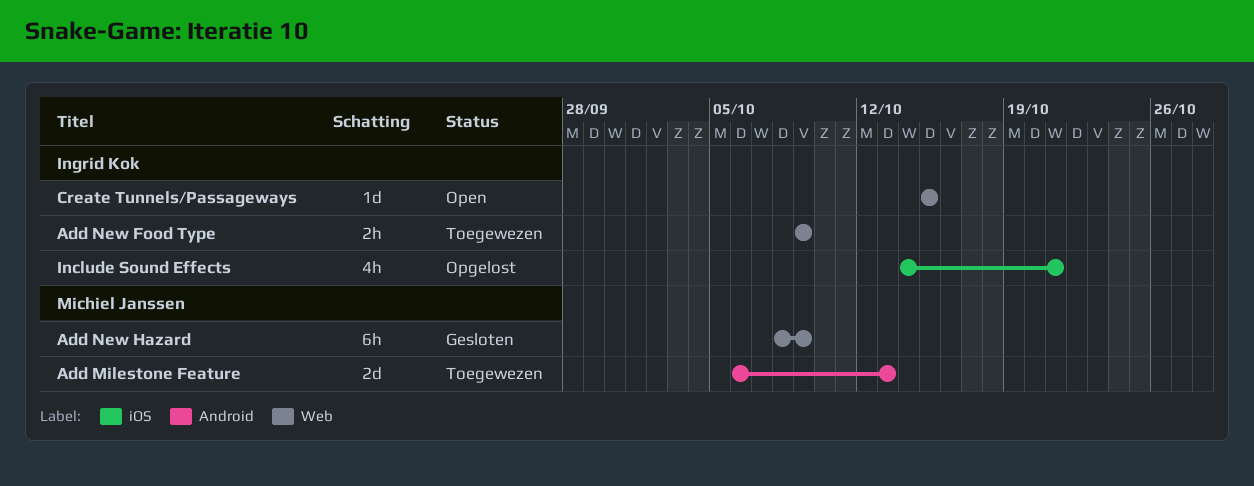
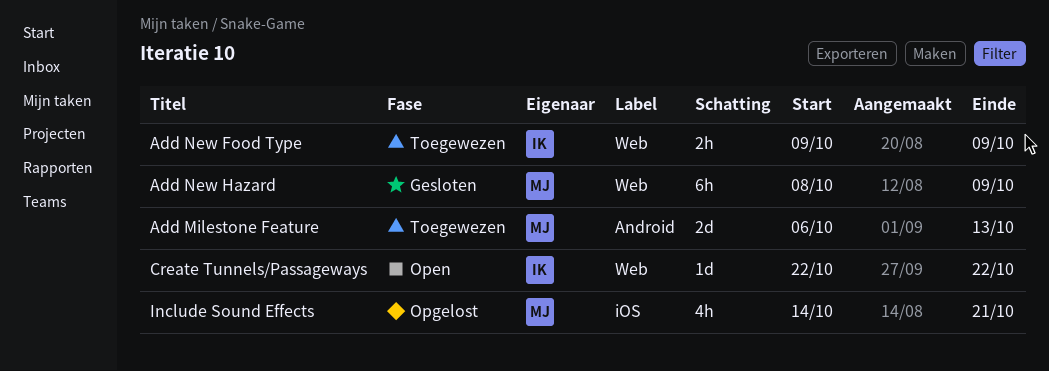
Create Tunnels/Passageways, start: Oct 15 -> Oct 22
Create Tunnels/Passageways, due: Oct 15 -> Oct 22
Include Sound Effects, owner: Ingrid Kok -> Michiel Janssen

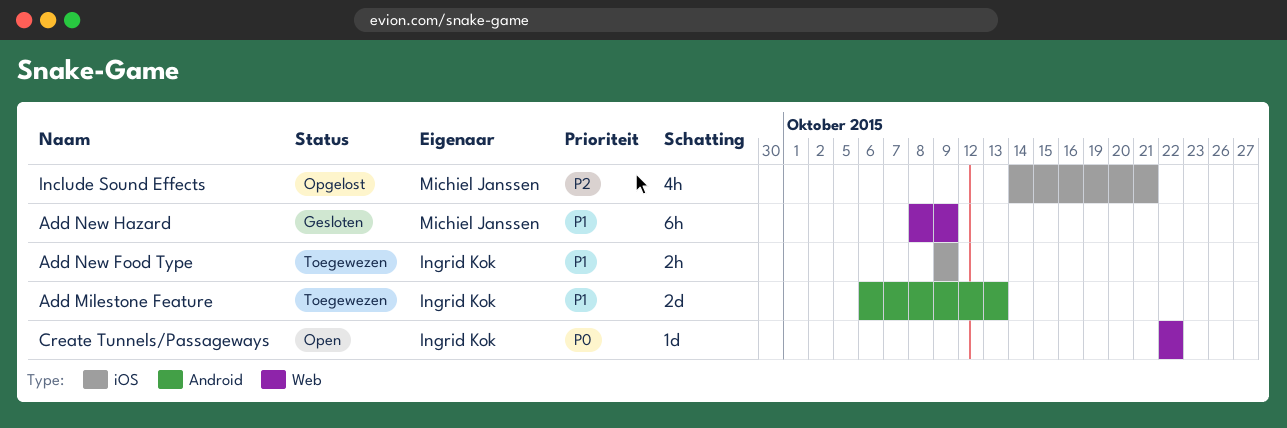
Add Milestone Feature, owner: Michiel Janssen -> Ingrid Kok
Add New Food Type, label: Web -> iOS

